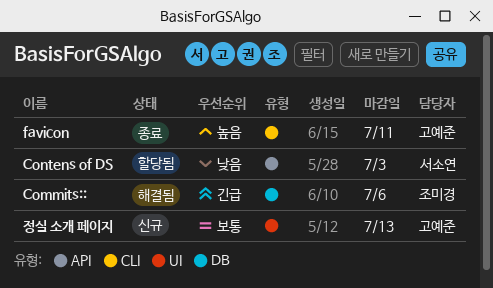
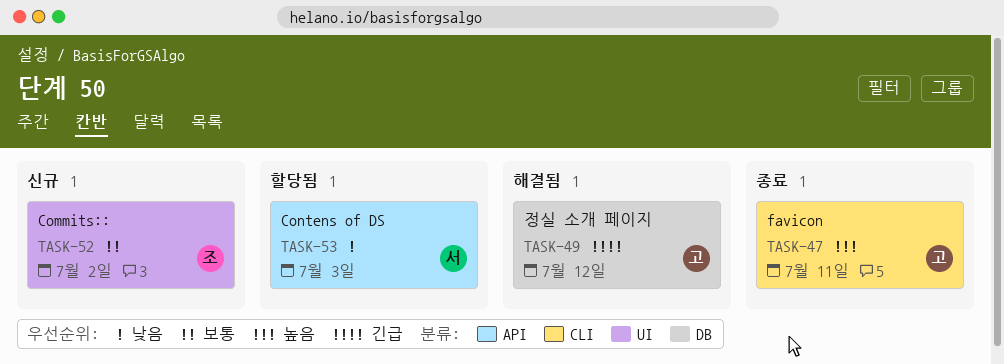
Commits::, status: 해결됨 -> 신규
Commits::, priority: 긴급 -> 보통
Commits::, label: DB -> UI
Commits::, due: Jul 6 -> Jul 2
정실 소개 페이지, status: 신규 -> 해결됨
정실 소개 페이지, priority: 보통 -> 긴급
정실 소개 페이지, label: UI -> DB
정실 소개 페이지, due: Jul 13 -> Jul 12

